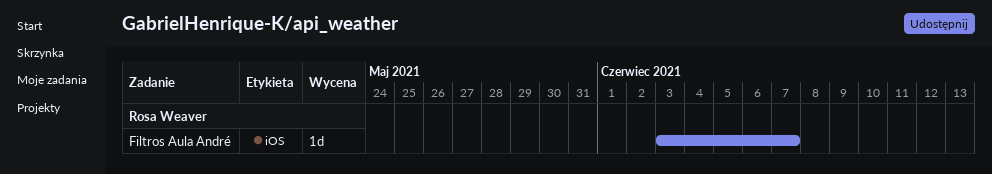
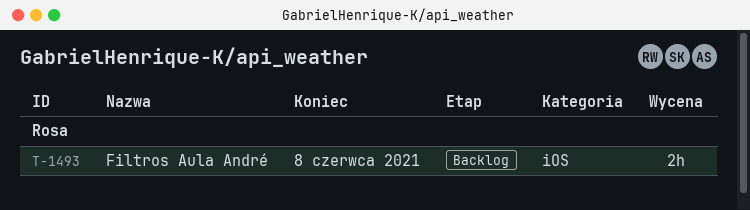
Filtros Aula André, estimate: 1d -> 2h
Filtros Aula André, due: Jun 7 -> Jun 8

